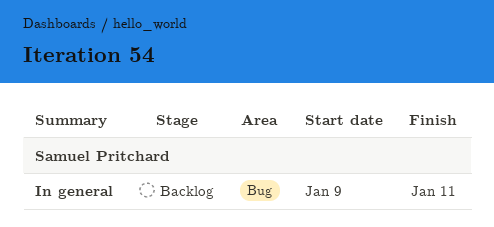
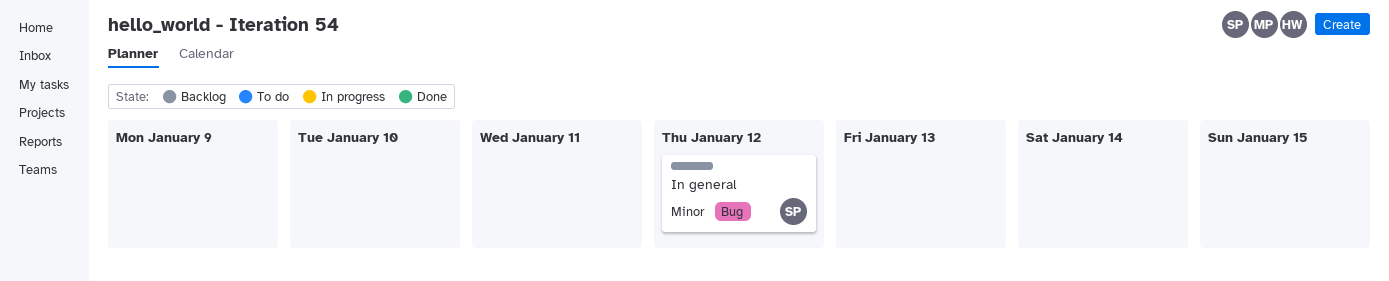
In general, due: Jan 11 -> Jan 12

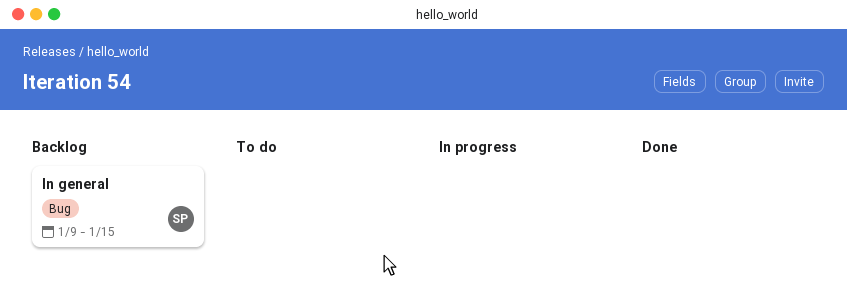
In general, due: Jan 12 -> Jan 15

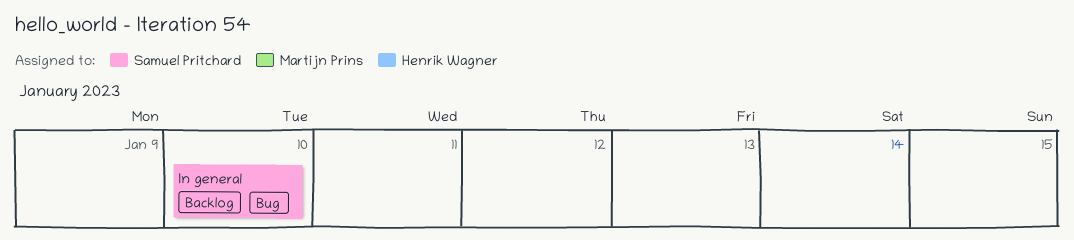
In general, due: Jan 15 -> Jan 10

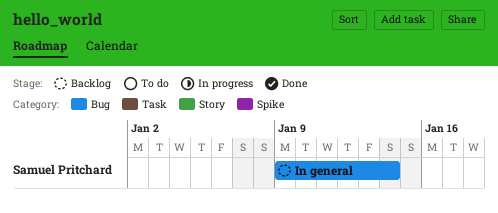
In general, due: Jan 10 -> Jan 14

